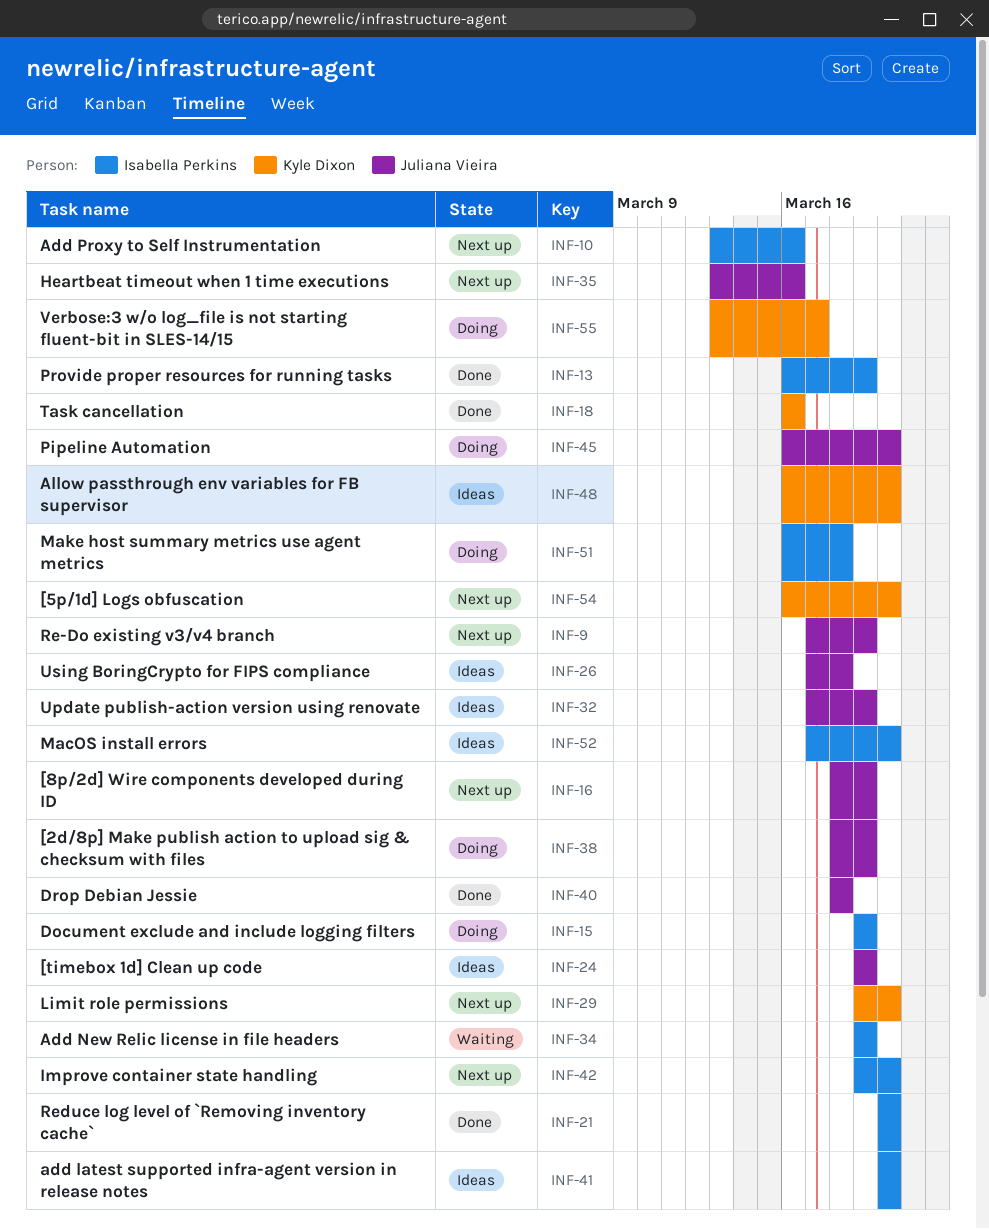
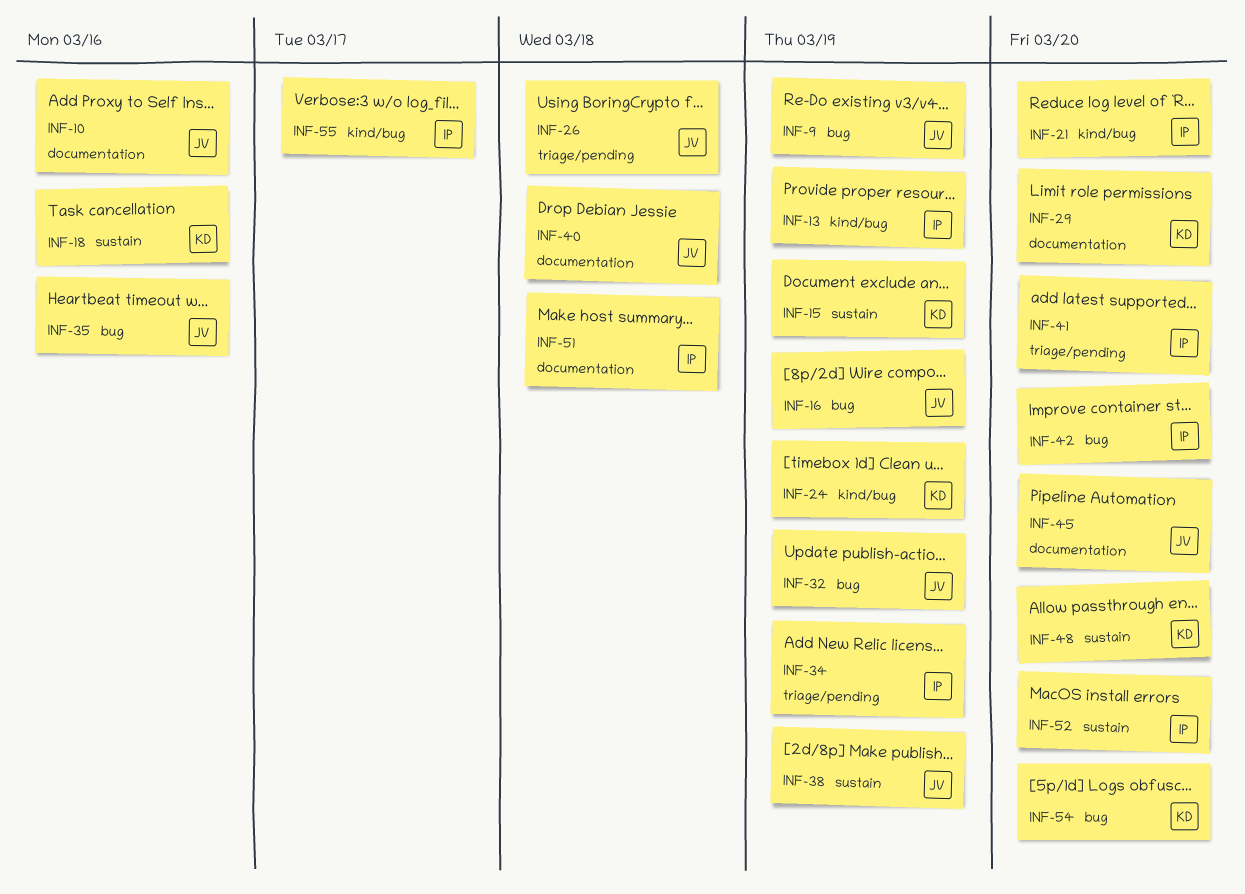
INF-10, owner: Isabella Perkins -> Juliana Vieira
INF-15, owner: Isabella Perkins -> Kyle Dixon
INF-24, owner: Juliana Vieira -> Kyle Dixon
INF-55, owner: Kyle Dixon -> Isabella Perkins

